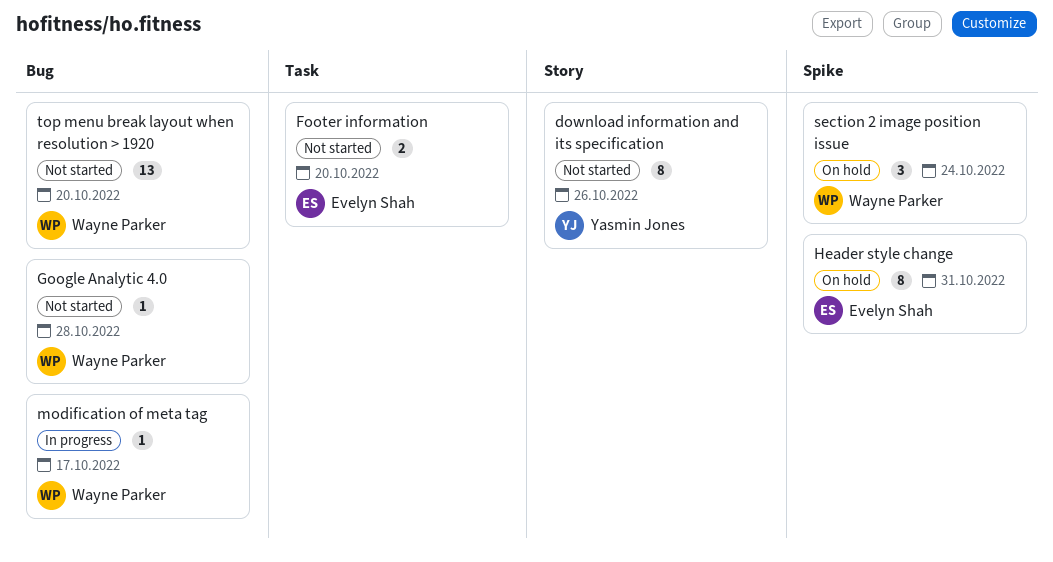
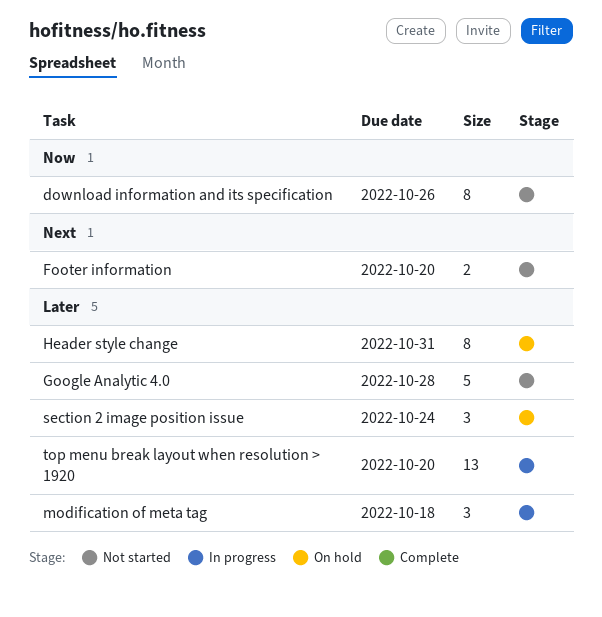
Google Analytic 4.0, estimate: 1 -> 5
modification of meta tag, estimate: 1 -> 3
modification of meta tag, due: Oct 17 -> Oct 18
top menu break layout when resolution > 1920, status: Not started -> In progress

